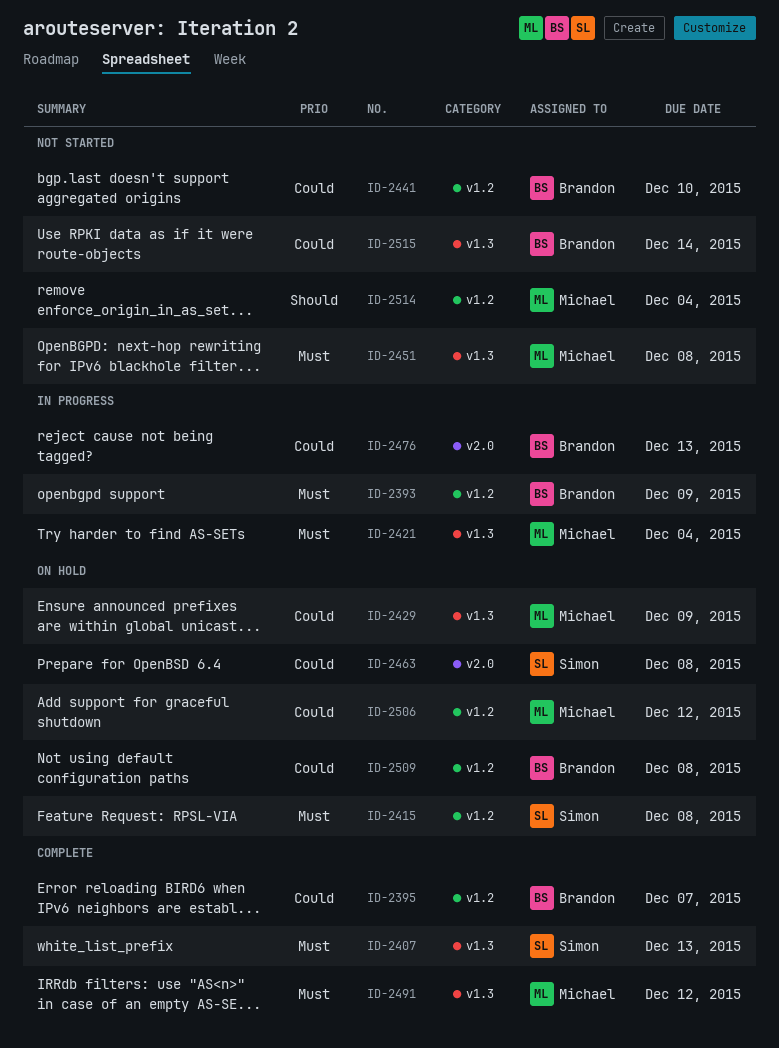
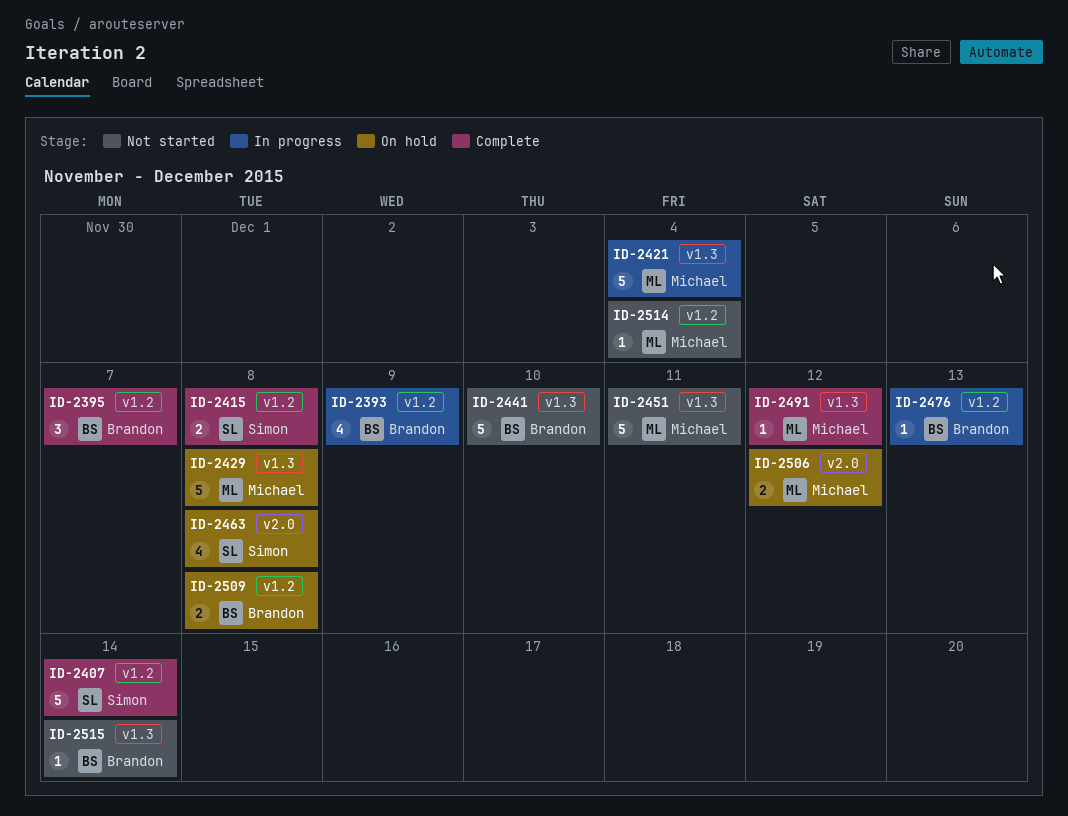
ID-2407, label: v1.3 -> v1.2
ID-2407, due: Dec 13 -> Dec 14
ID-2415, status: On hold -> Complete
ID-2429, due: Dec 9 -> Dec 8
ID-2441, label: v1.2 -> v1.3
ID-2451, due: Dec 8 -> Dec 11
ID-2476, label: v2.0 -> v1.2
ID-2506, label: v1.2 -> v2.0

